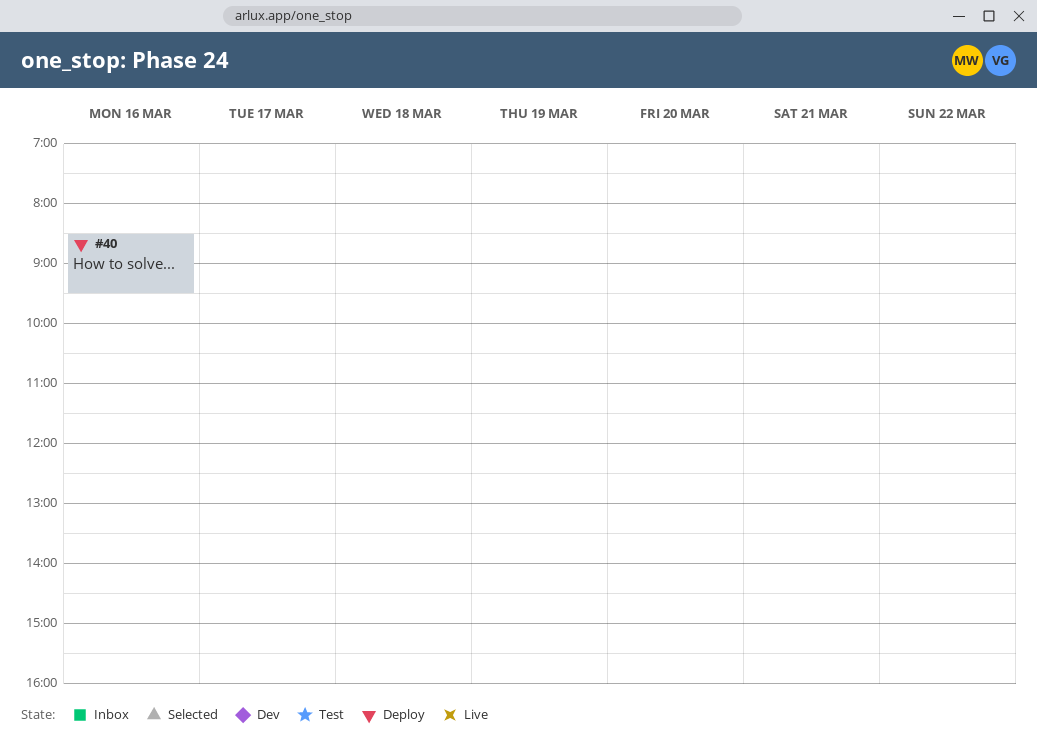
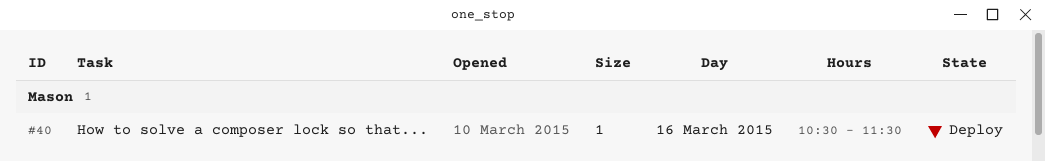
#40, begins: 08:30 -> 10:30
#40, ends: 09:30 -> 11:30

